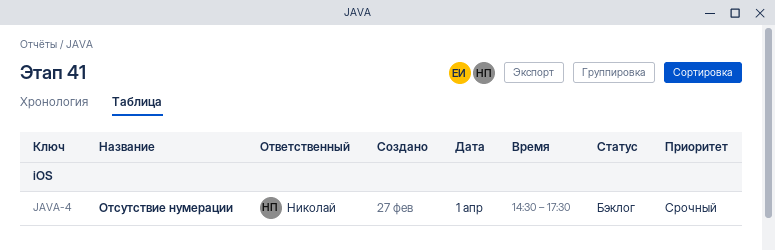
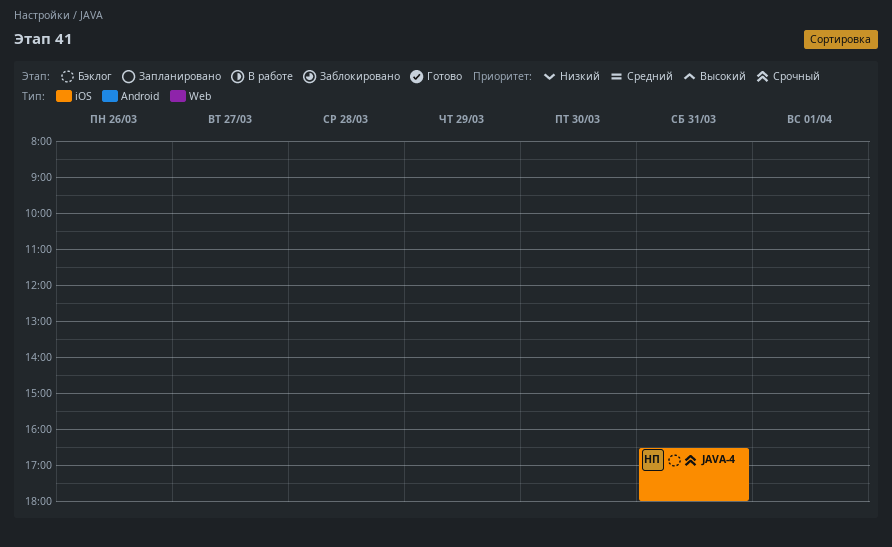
JAVA-4, day: Apr 1 -> Mar 31
JAVA-4, begins: 14:30 -> 16:30
JAVA-4, ends: 17:30 -> 18:00

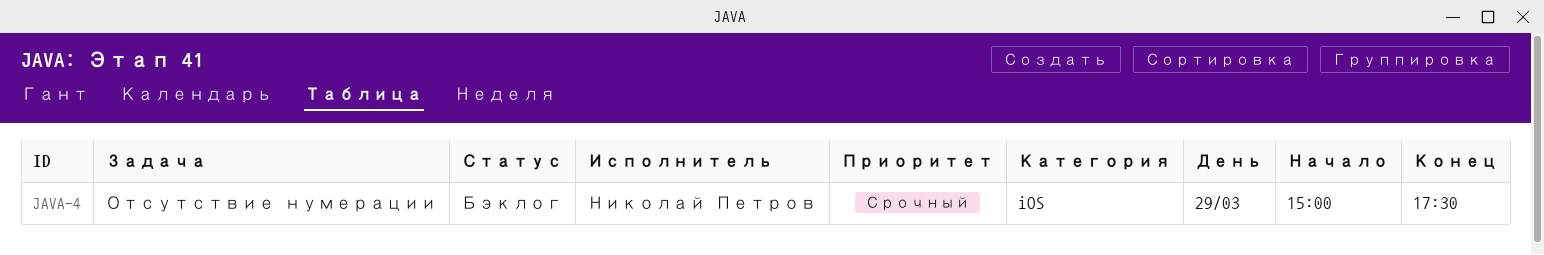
JAVA-4, day: Mar 31 -> Mar 29
JAVA-4, begins: 16:30 -> 15:00
JAVA-4, ends: 18:00 -> 17:30

